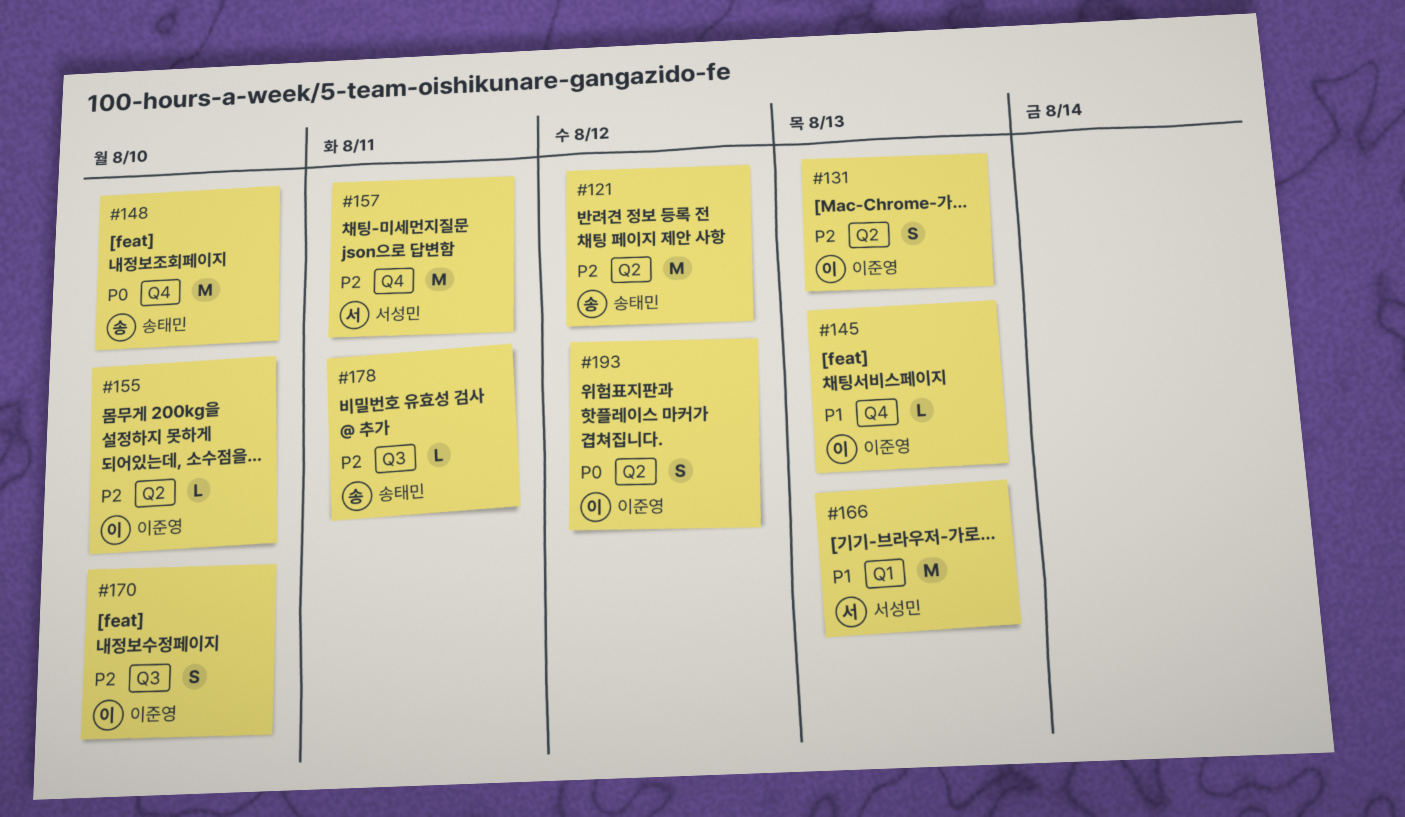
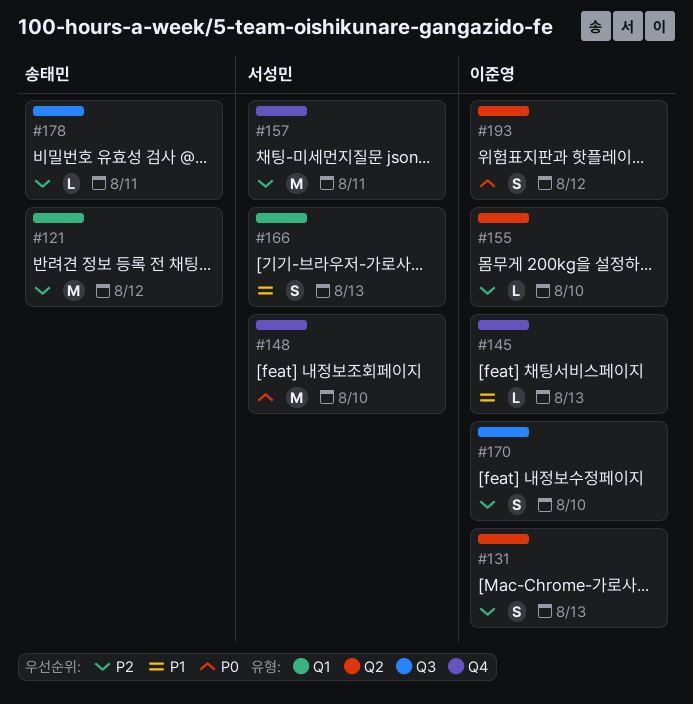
#121, label: Q2 -> Q1
#148, owner: 송태민 -> 서성민
#166, estimate: M -> S

